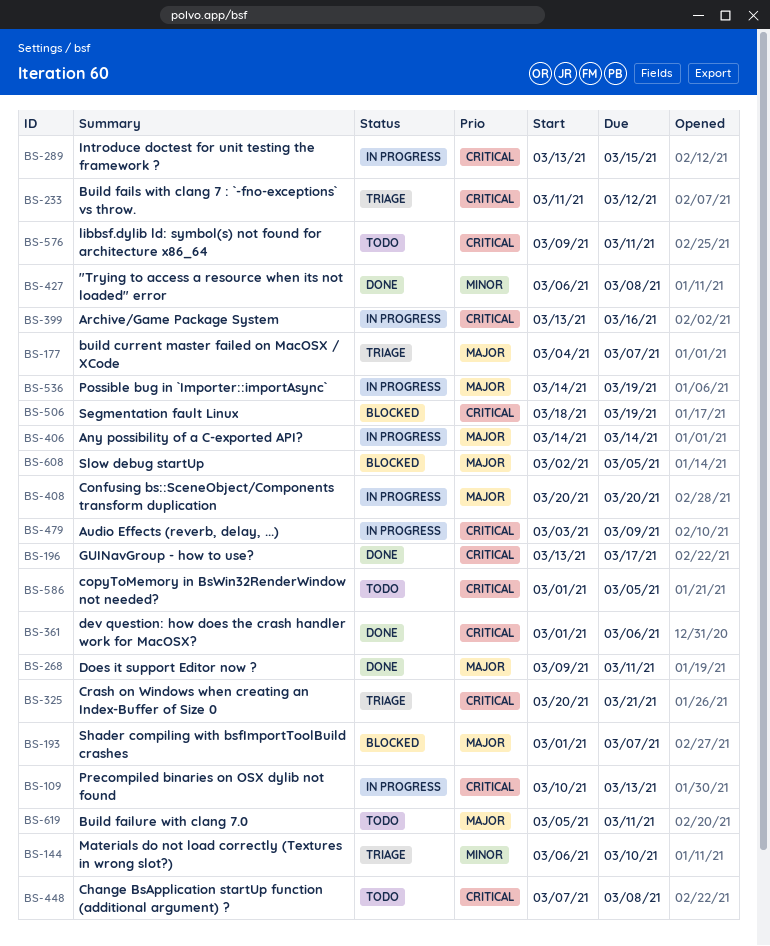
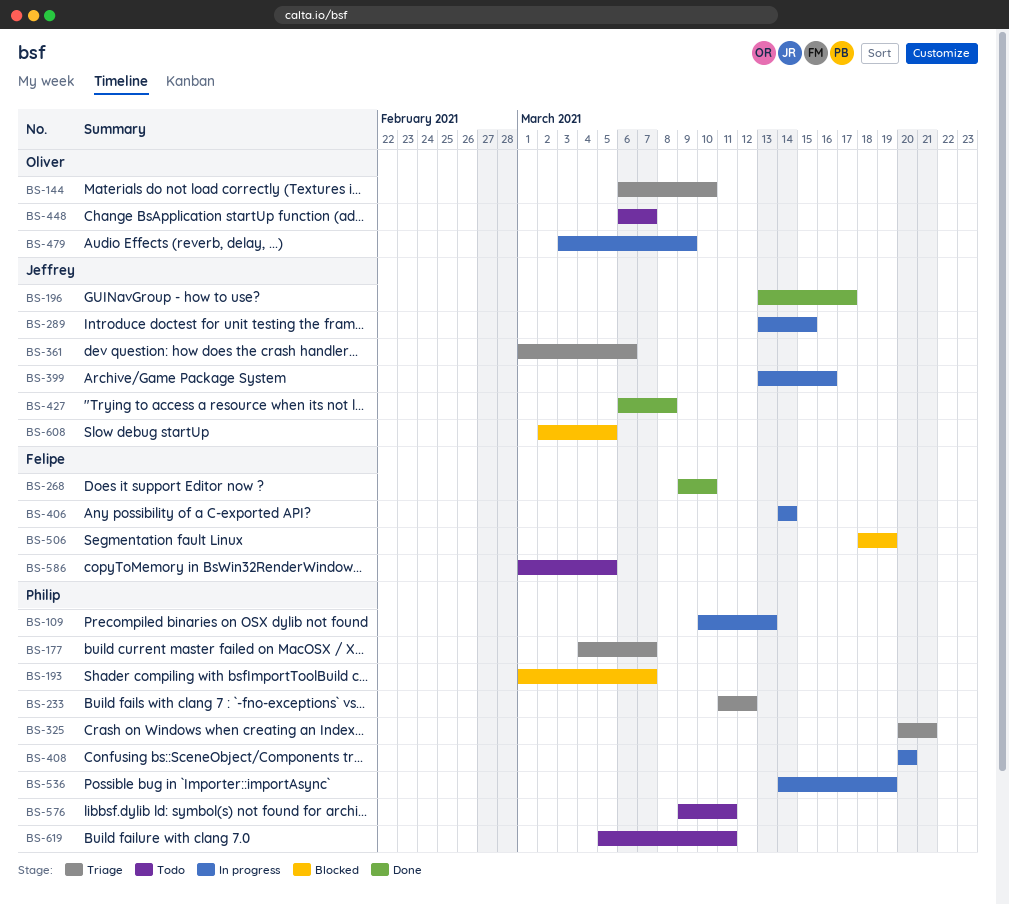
BS-268, due: Mar 11 -> Mar 10
BS-361, status: Done -> Triage
BS-448, start: Mar 7 -> Mar 6
BS-448, due: Mar 8 -> Mar 7

